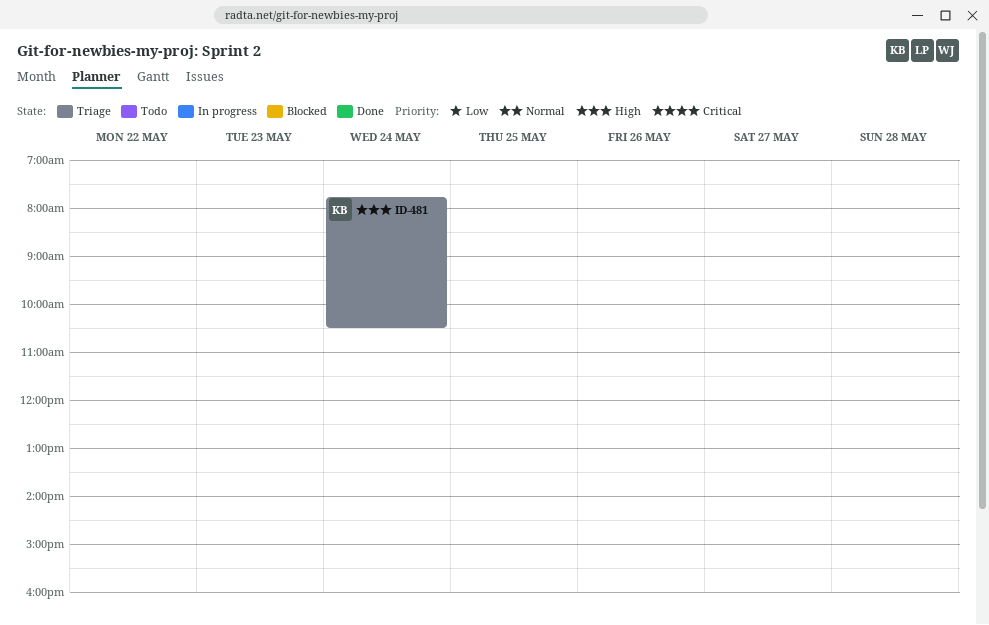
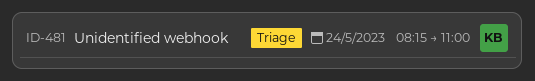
ID-481, begins: 07:45 -> 08:15
ID-481, ends: 10:30 -> 11:00

